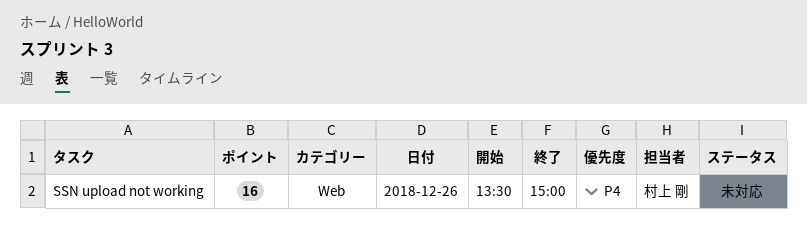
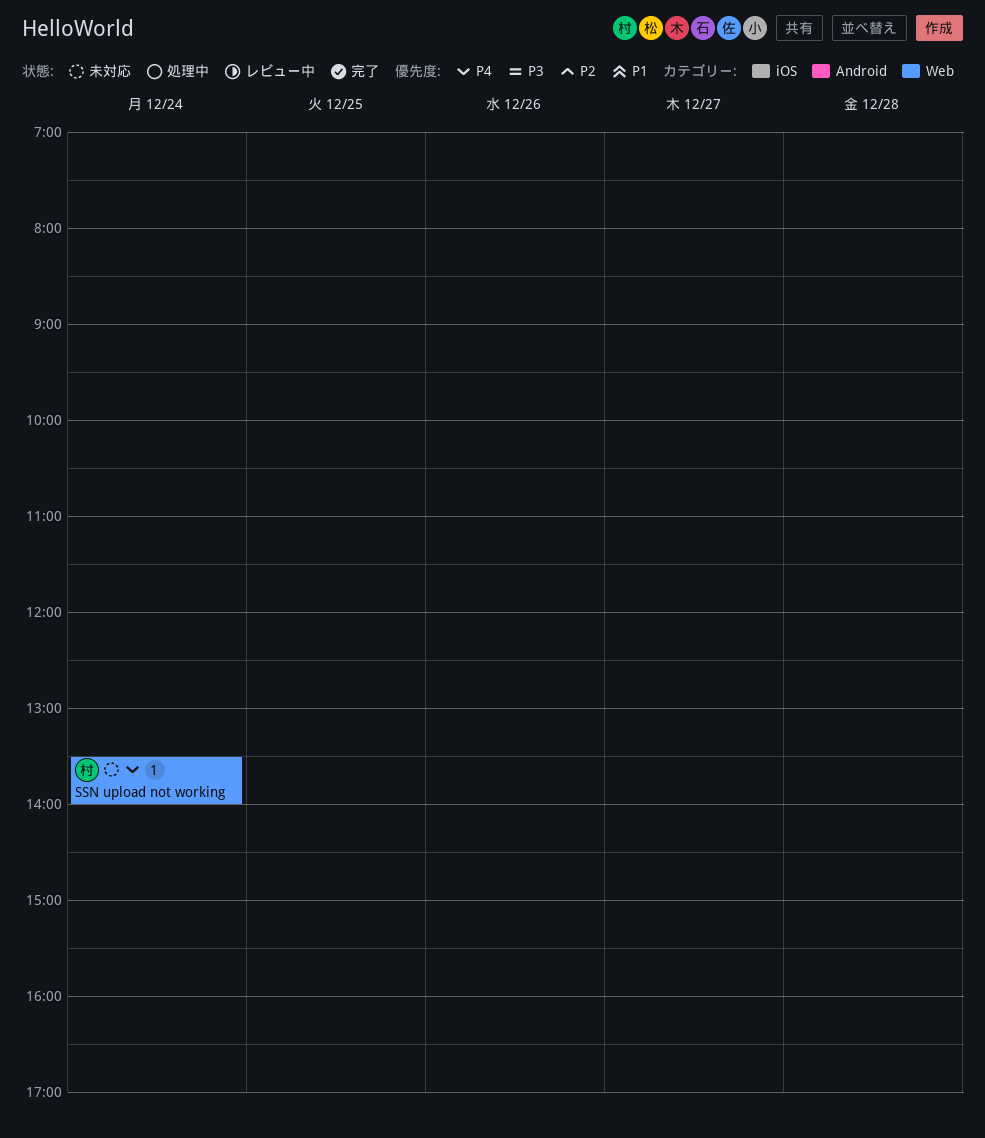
SSN upload not working, estimate: 16 -> 1
SSN upload not working, day: Dec 26 -> Dec 24
SSN upload not working, ends: 15:00 -> 14:00

